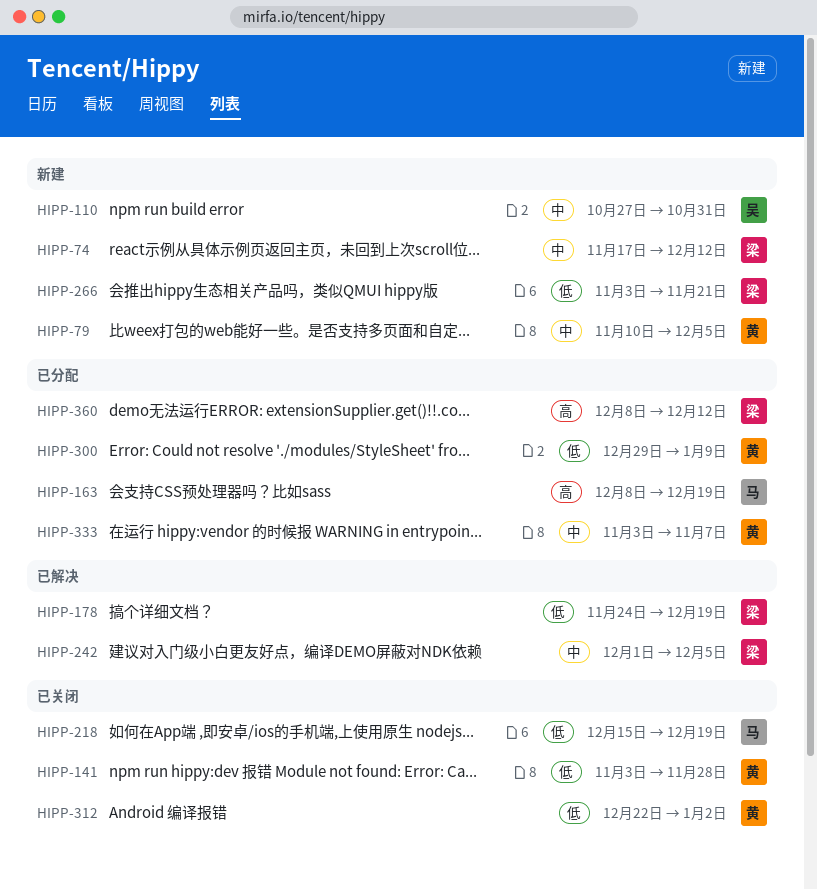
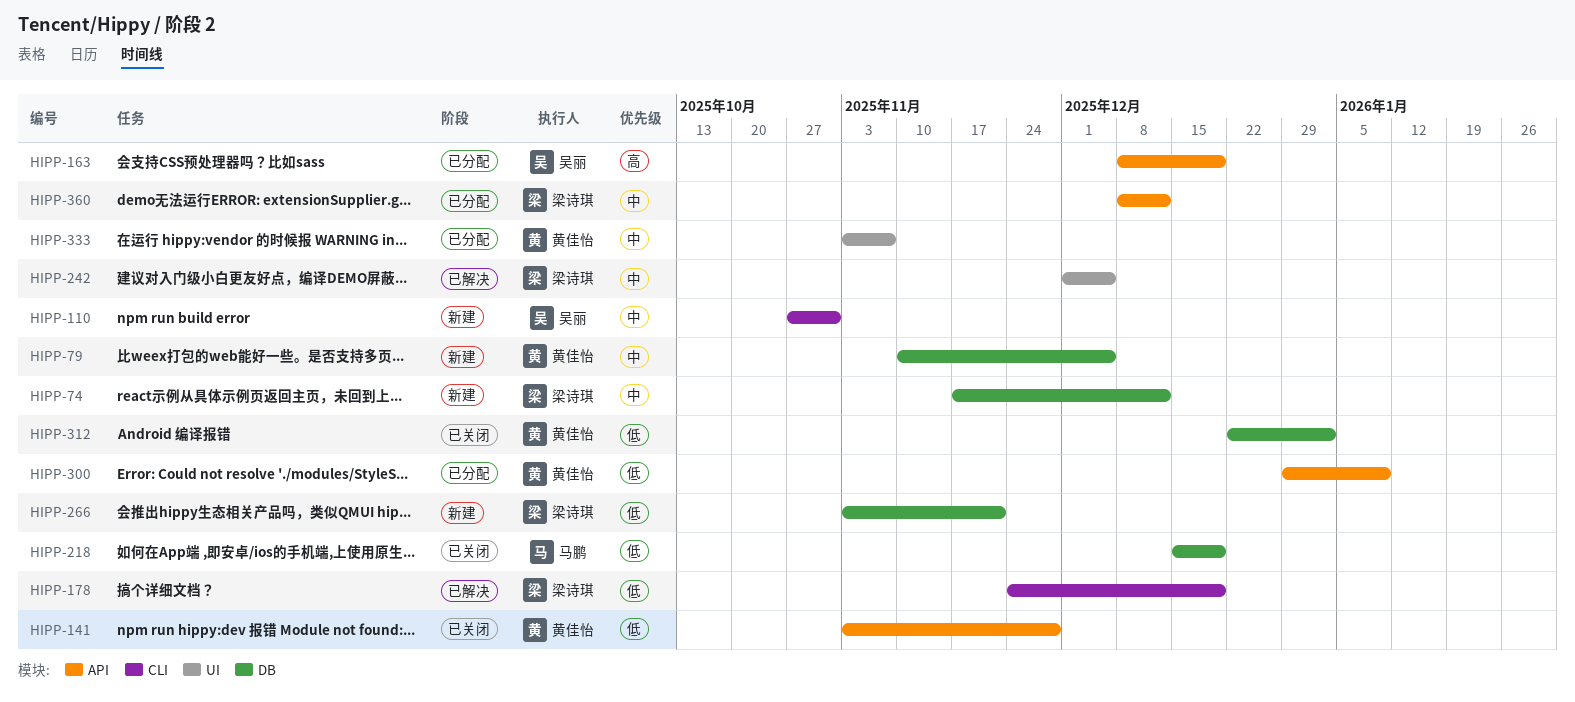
HIPP-163, owner: 马鹏 -> 吴丽
HIPP-360, priority: 高 -> 中

